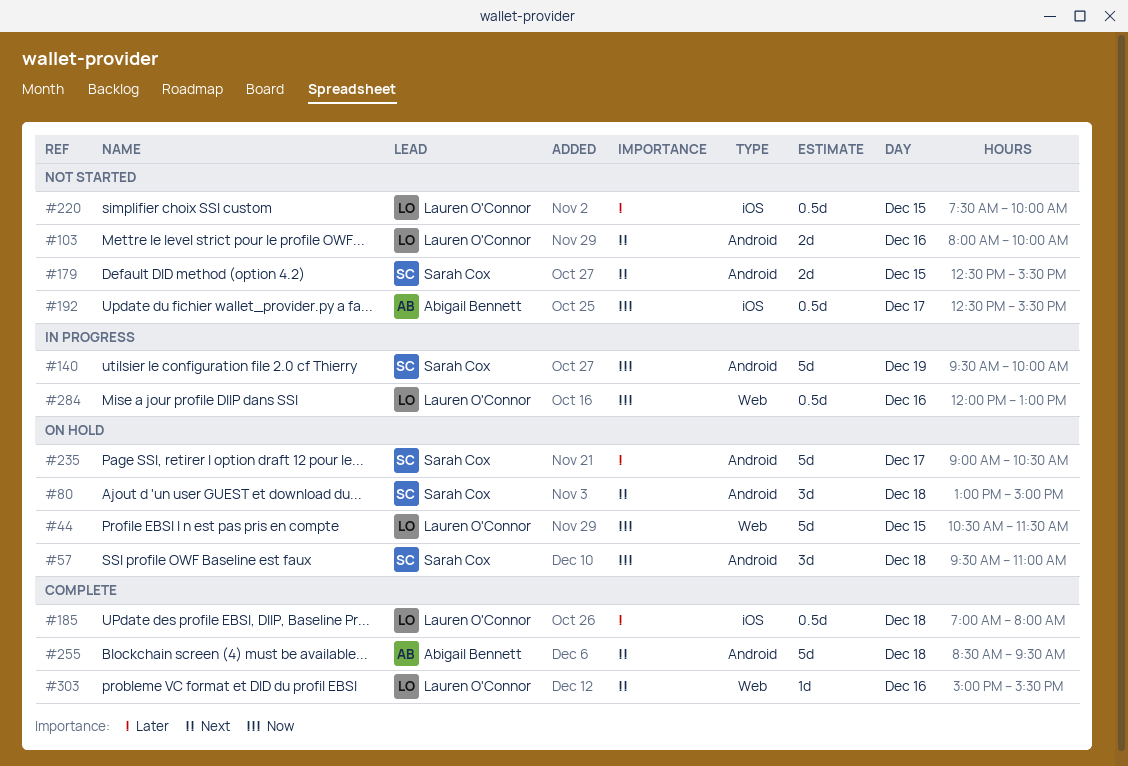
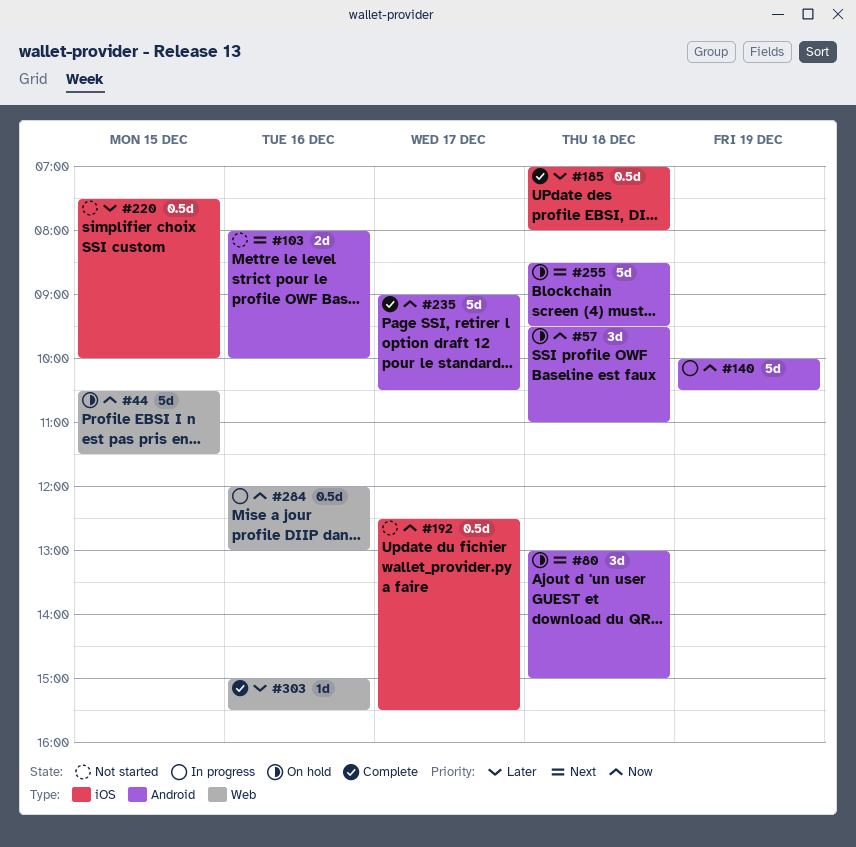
#140, begins: 09:30 -> 10:00
#140, ends: 10:00 -> 10:30
#179: present -> none
#235, status: On hold -> Complete
#235, priority: Later -> Now
#255, status: Complete -> On hold
#303, priority: Next -> Later

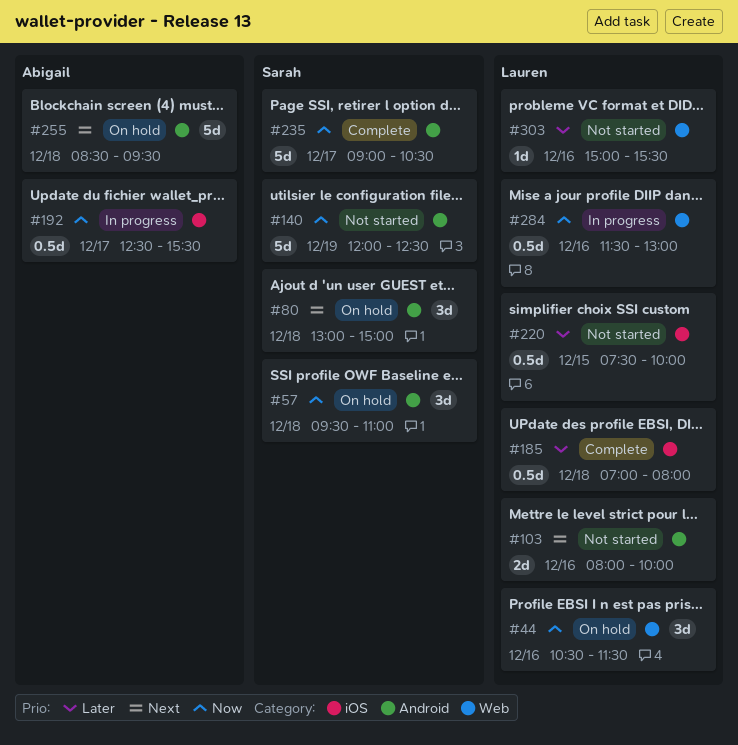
#44, estimate: 5d -> 3d
#44, day: Dec 15 -> Dec 16
#140, status: In progress -> Not started
#140, begins: 10:00 -> 12:00
#140, ends: 10:30 -> 12:30
#192, status: Not started -> In progress
#284, begins: 12:00 -> 11:30
#303, status: Complete -> Not started

